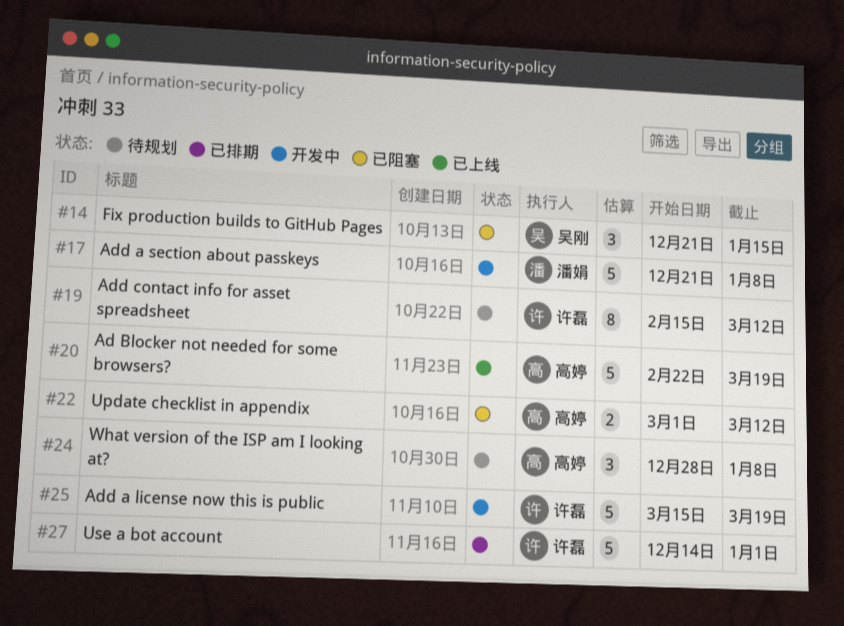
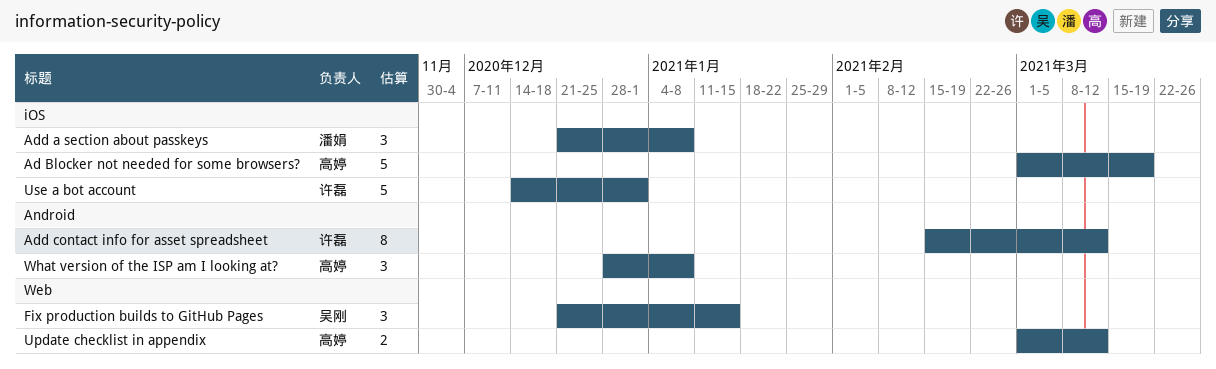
Ad Blocker not needed for some browsers?, start: Feb 22 -> Mar 1
Add a license now this is public: present -> none
Add a section about passkeys, estimate: 5 -> 3

